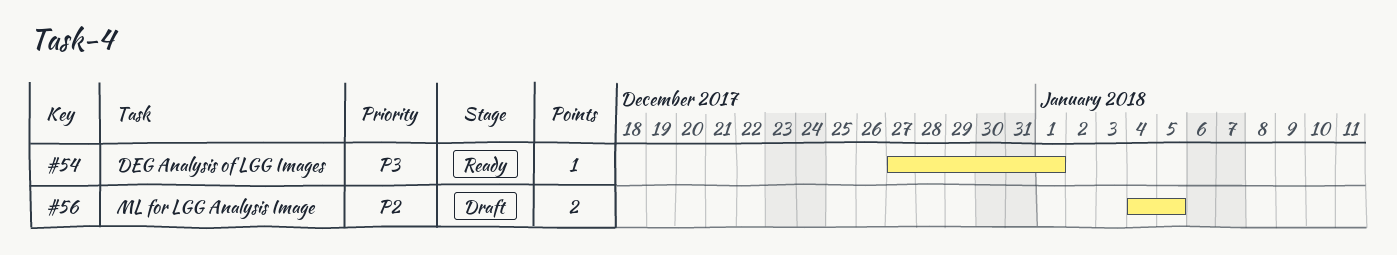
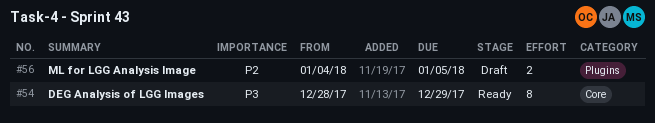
#54, estimate: 1 -> 8
#54, start: Dec 27 -> Dec 28
#54, due: Jan 1 -> Dec 29

